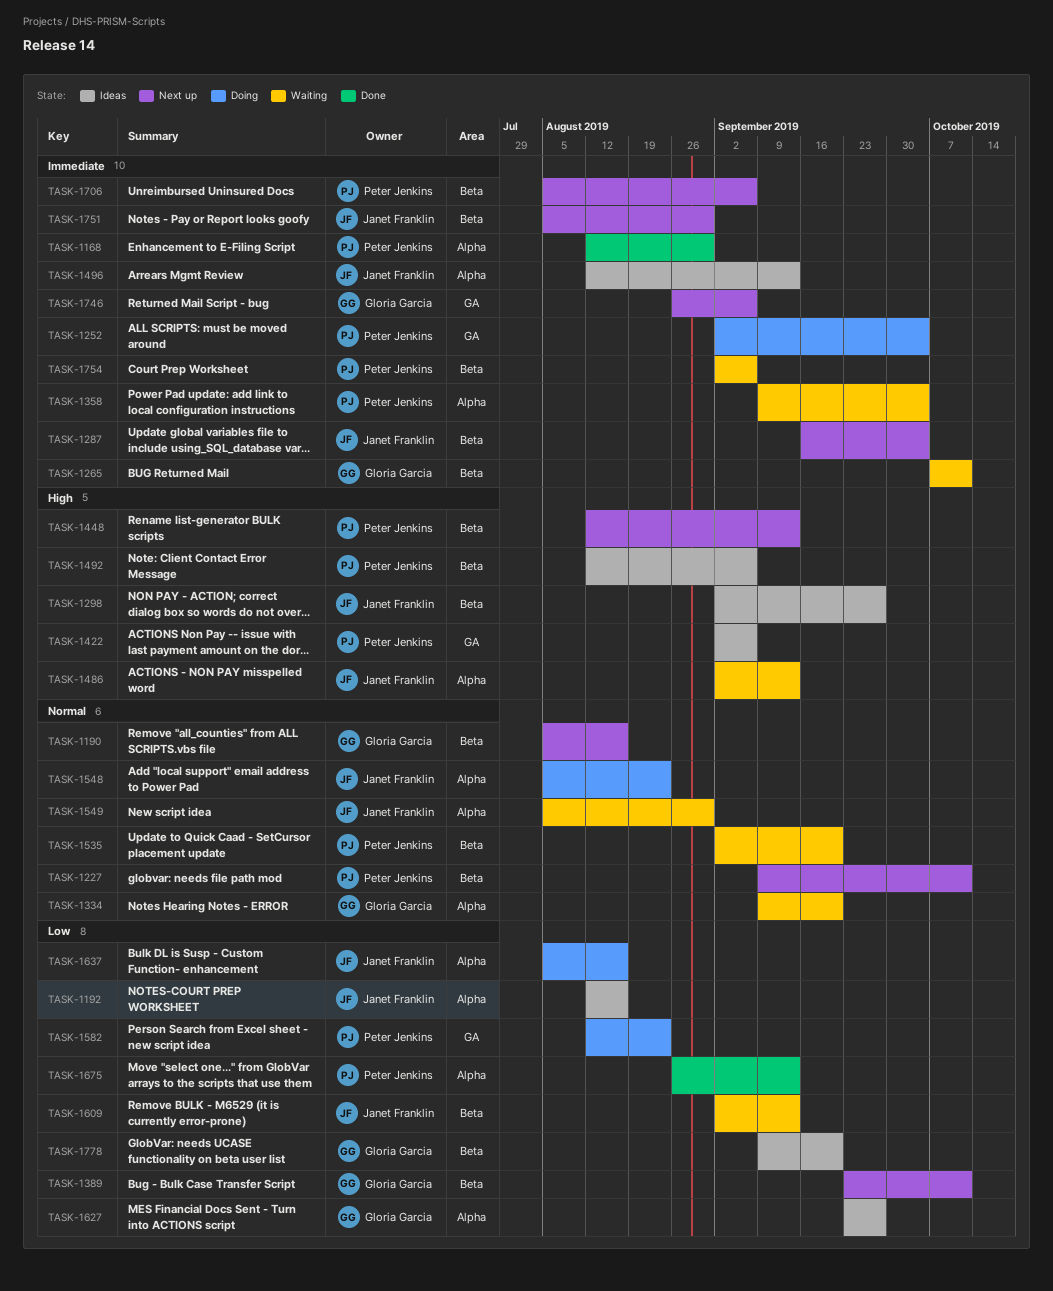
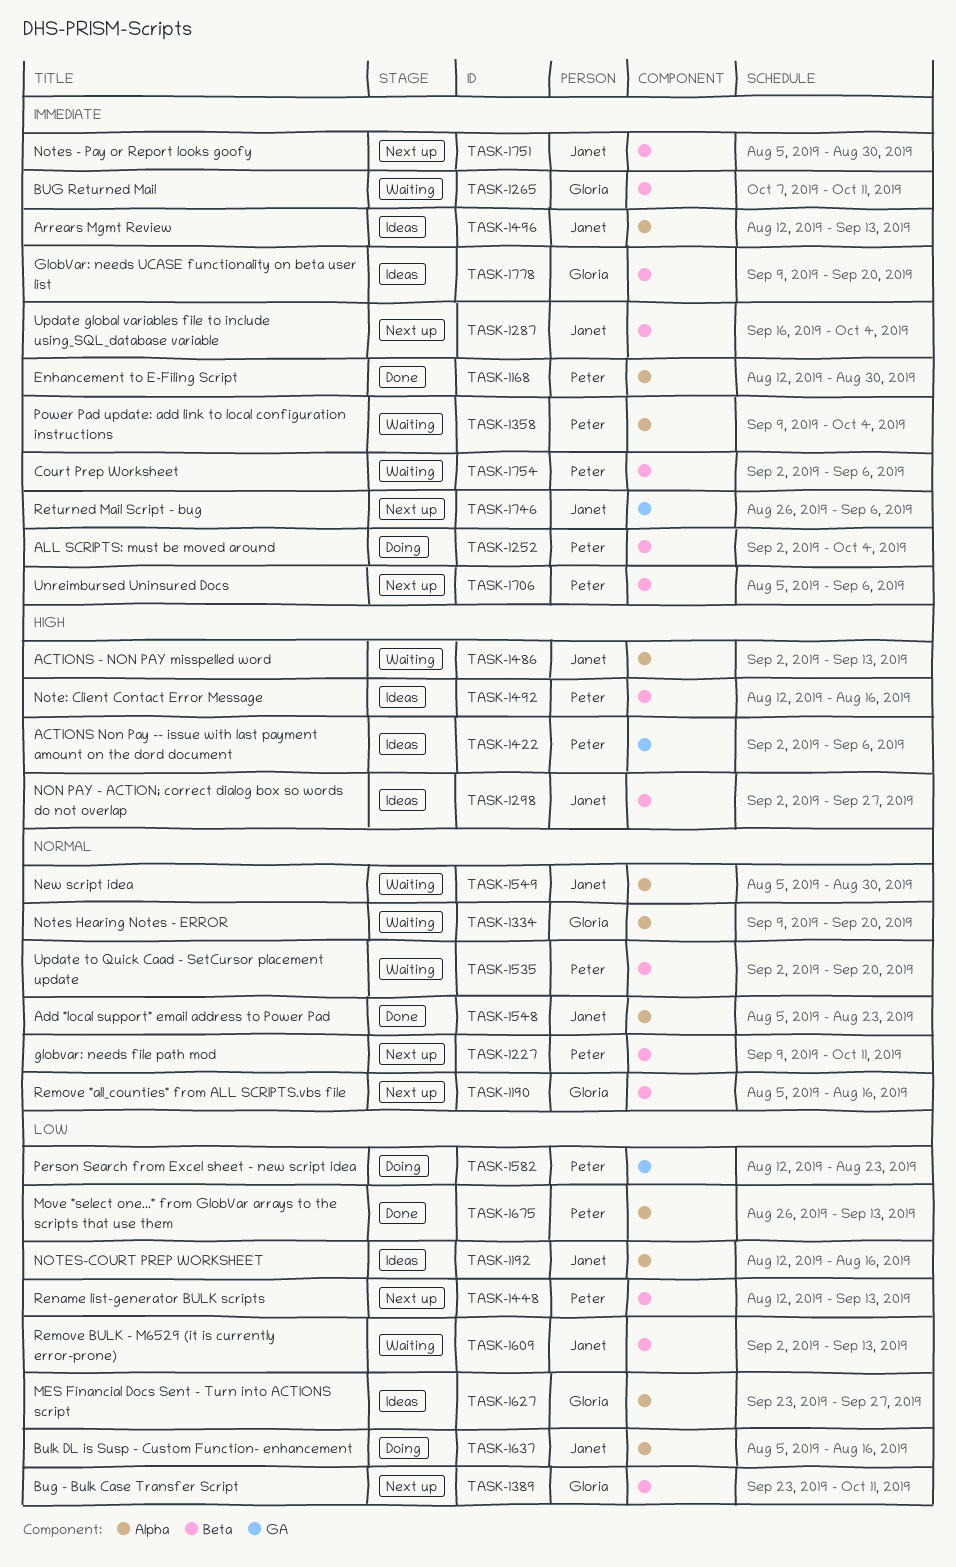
TASK-1252, label: GA -> Beta
TASK-1448, priority: High -> Low
TASK-1492, due: Sep 6 -> Aug 16
TASK-1548, status: Doing -> Done
TASK-1746, owner: Gloria Garcia -> Janet Franklin
TASK-1778, priority: Low -> Immediate

